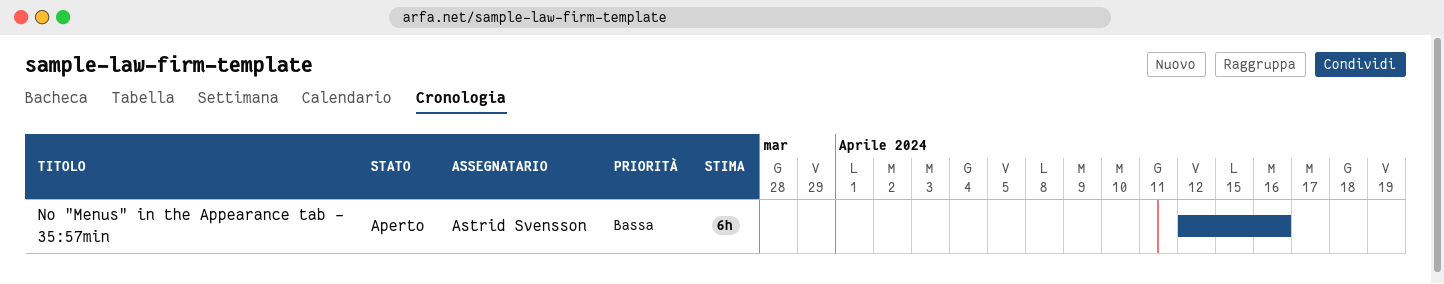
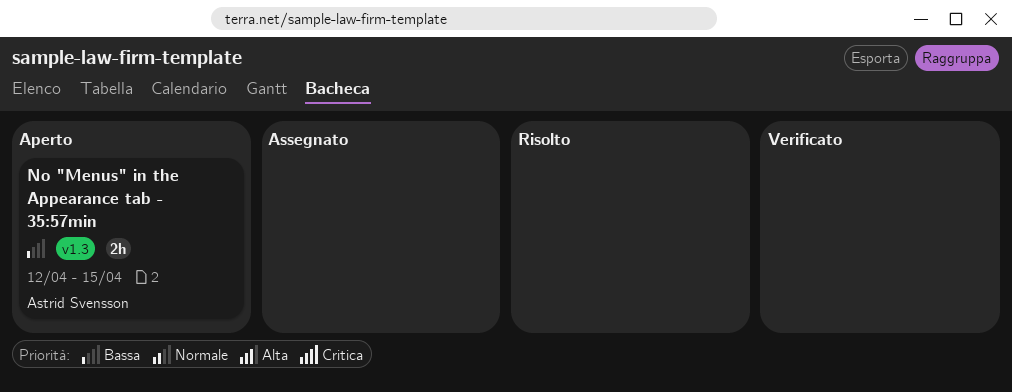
No "Menus" in the Appearance tab - 35:57min, estimate: 6h -> 2h
No "Menus" in the Appearance tab - 35:57min, due: Apr 16 -> Apr 15

